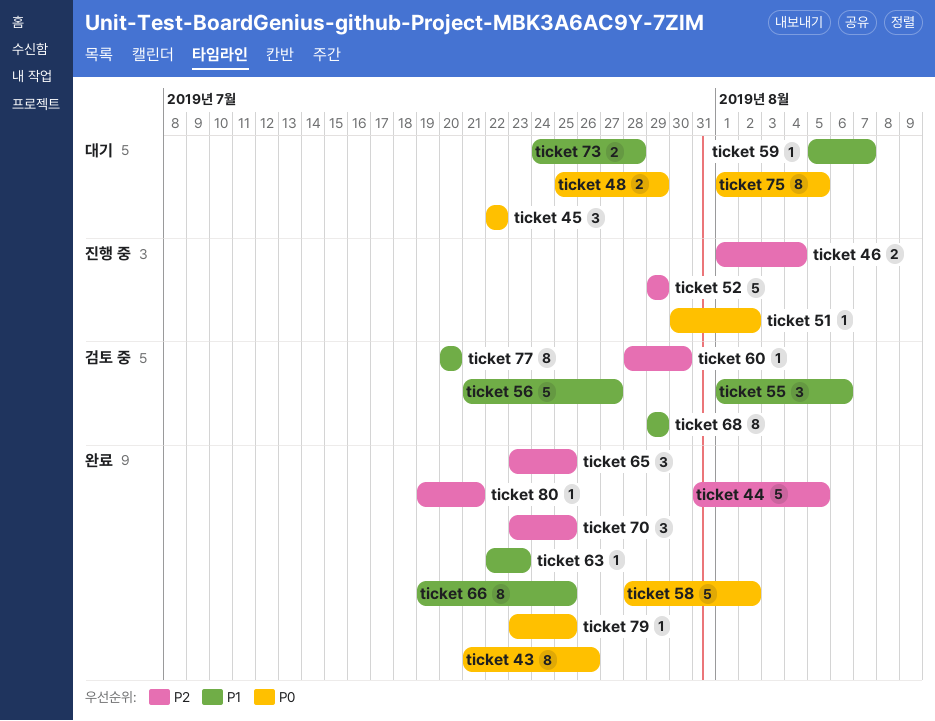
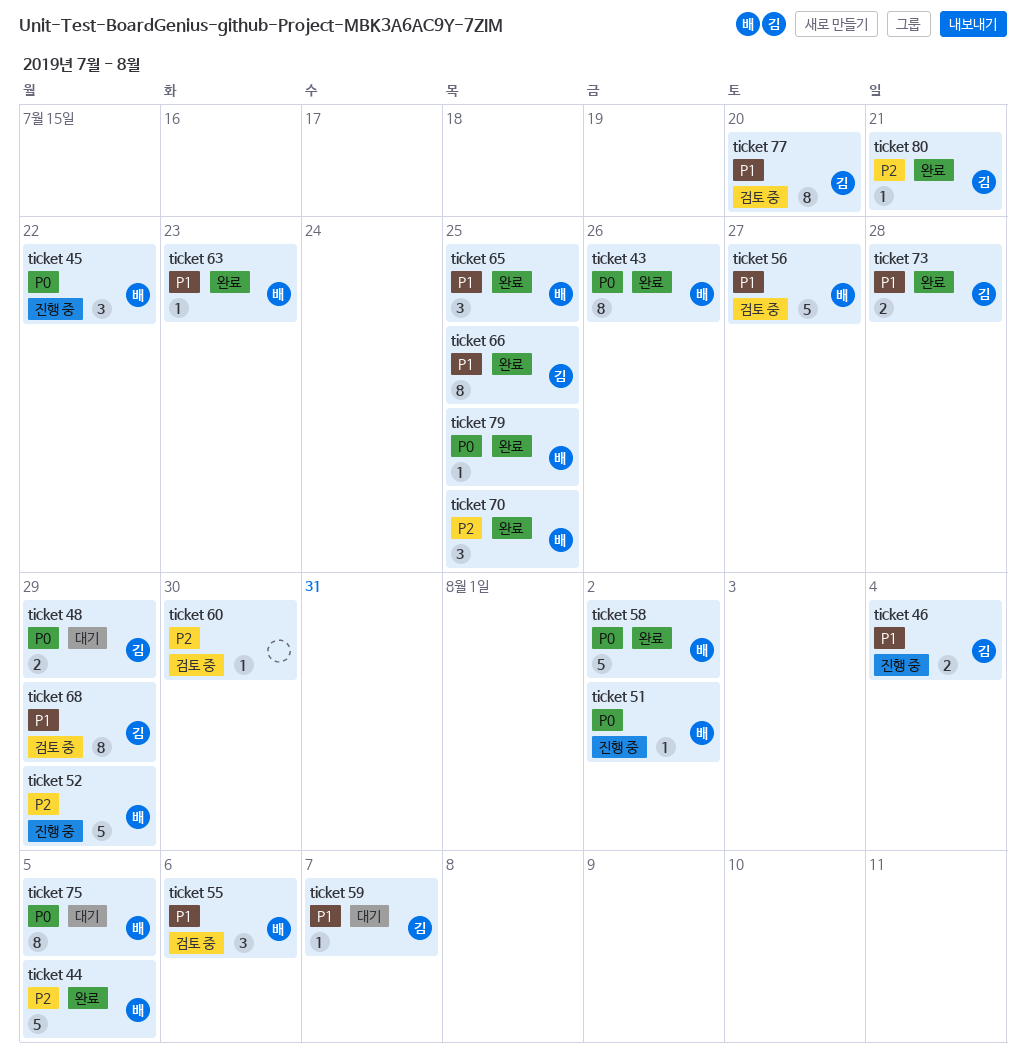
ticket 45, status: 대기 -> 진행 중
ticket 46, priority: P2 -> P1
ticket 65, priority: P2 -> P1
ticket 73, status: 대기 -> 완료

